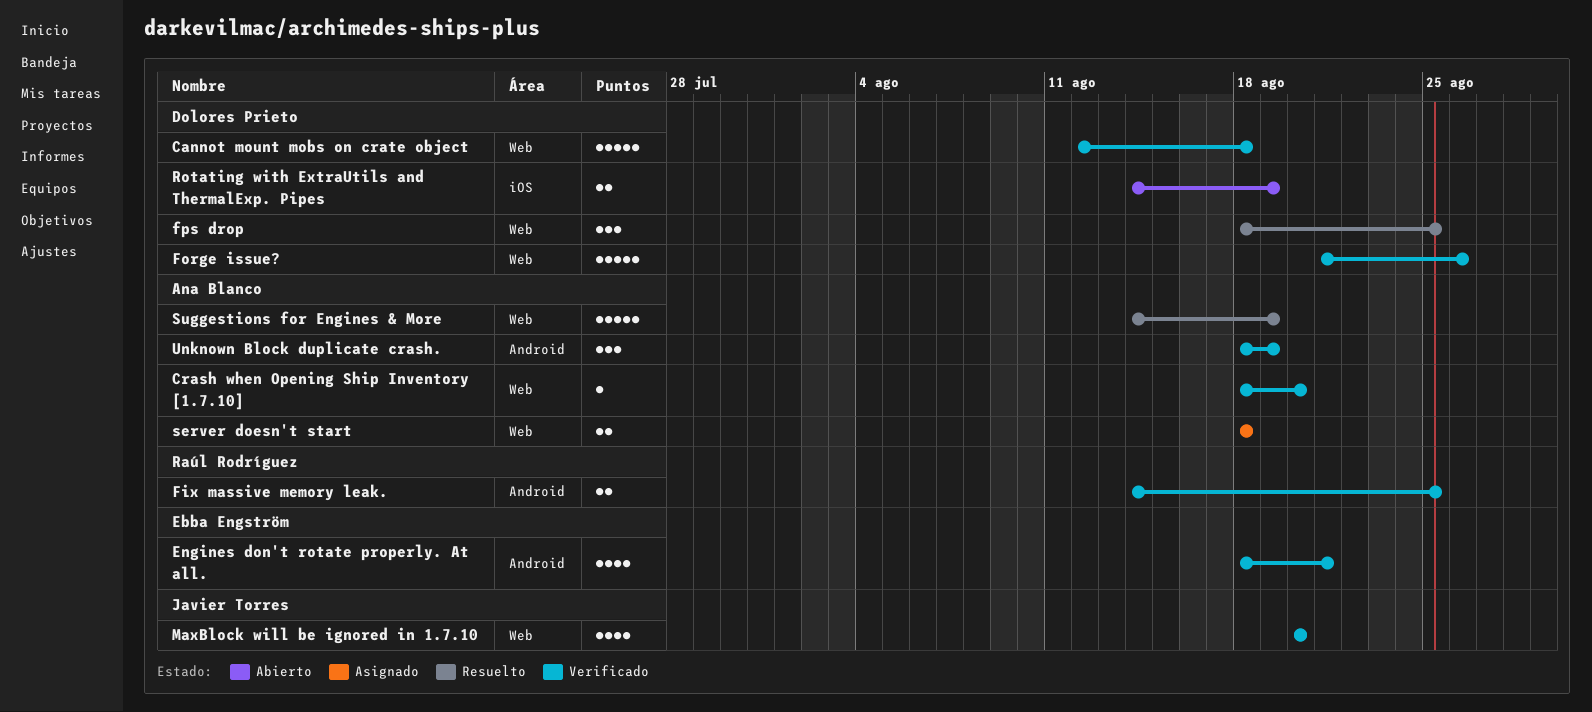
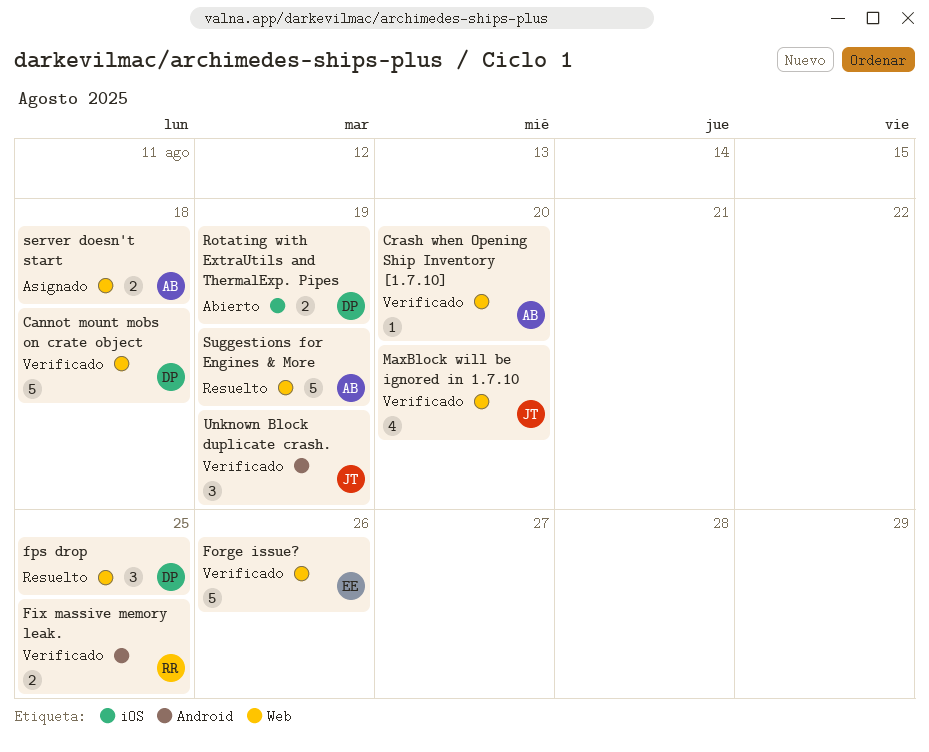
Engines don't rotate properly. At all.: present -> none
Forge issue?, owner: Dolores Prieto -> Ebba Engström
Unknown Block duplicate crash., owner: Ana Blanco -> Javier Torres

